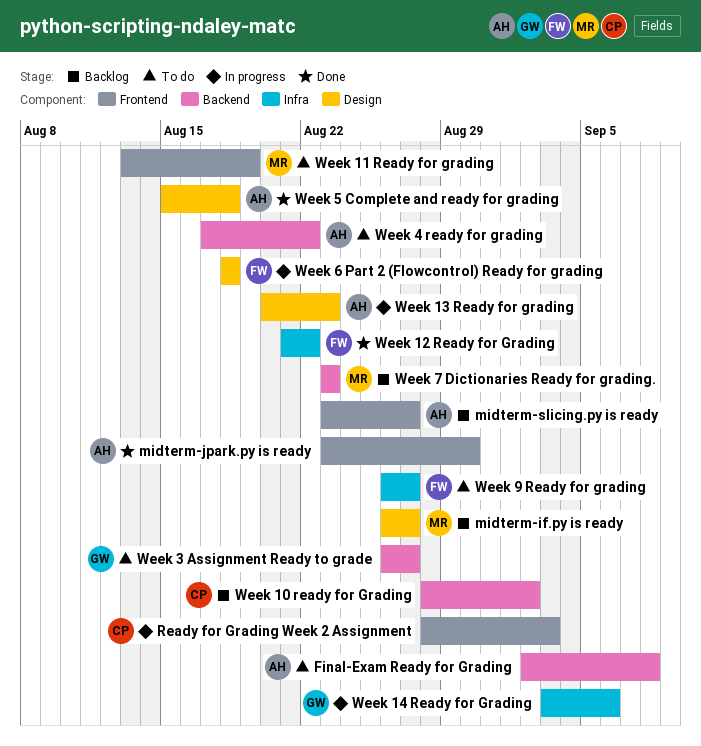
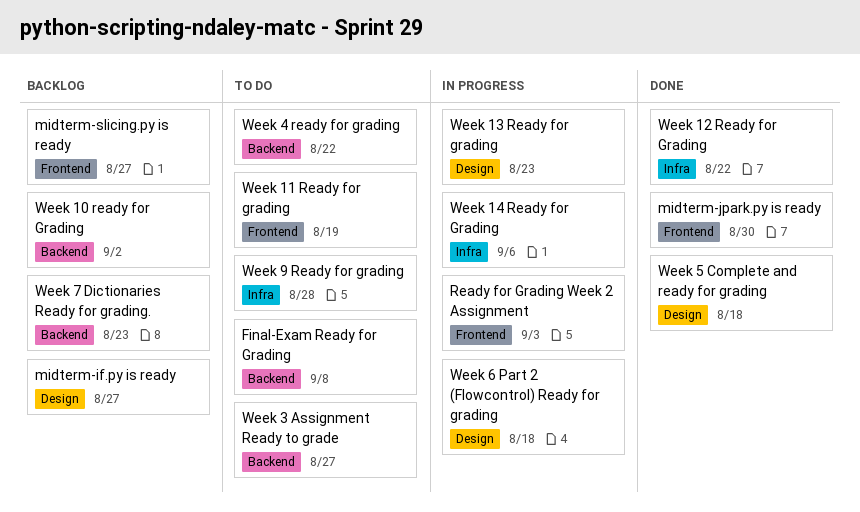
Week 9 Ready for grading, due: Aug 27 -> Aug 28

